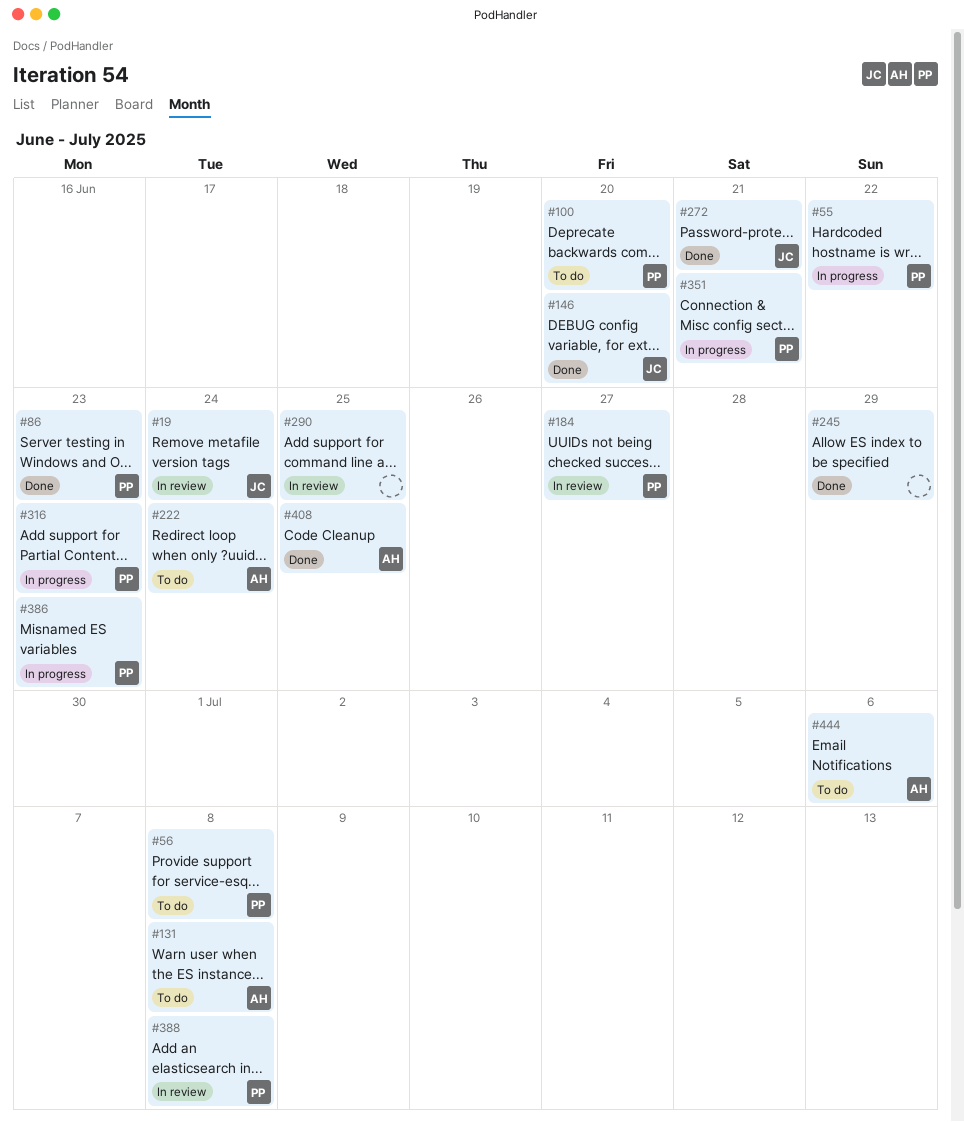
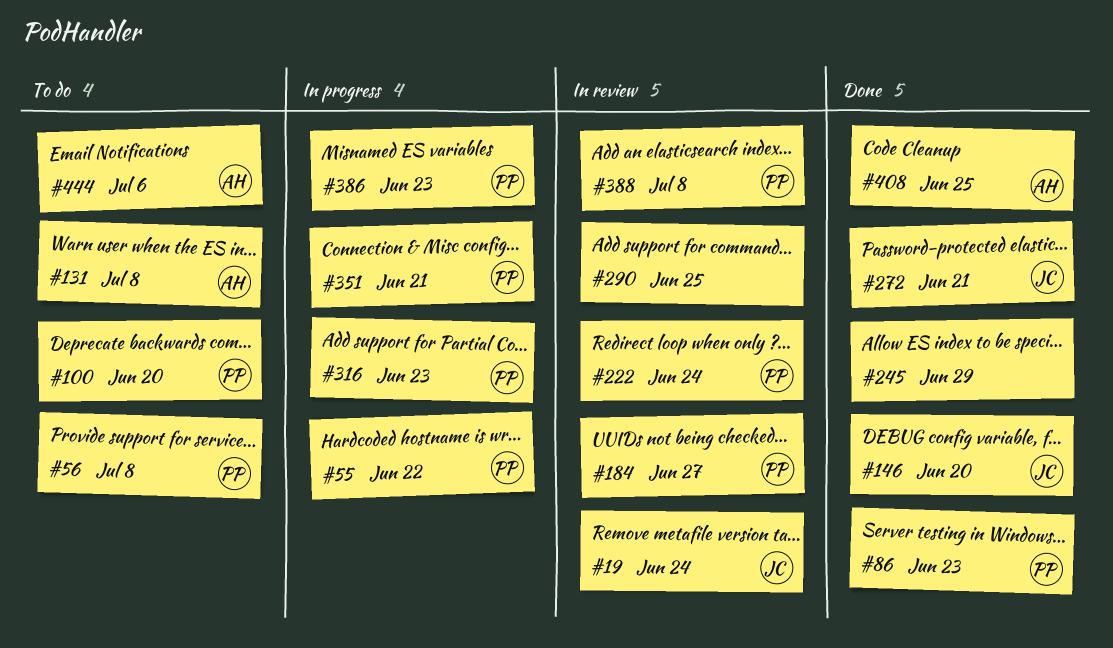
#222, status: To do -> In review
#222, owner: AH -> PP

